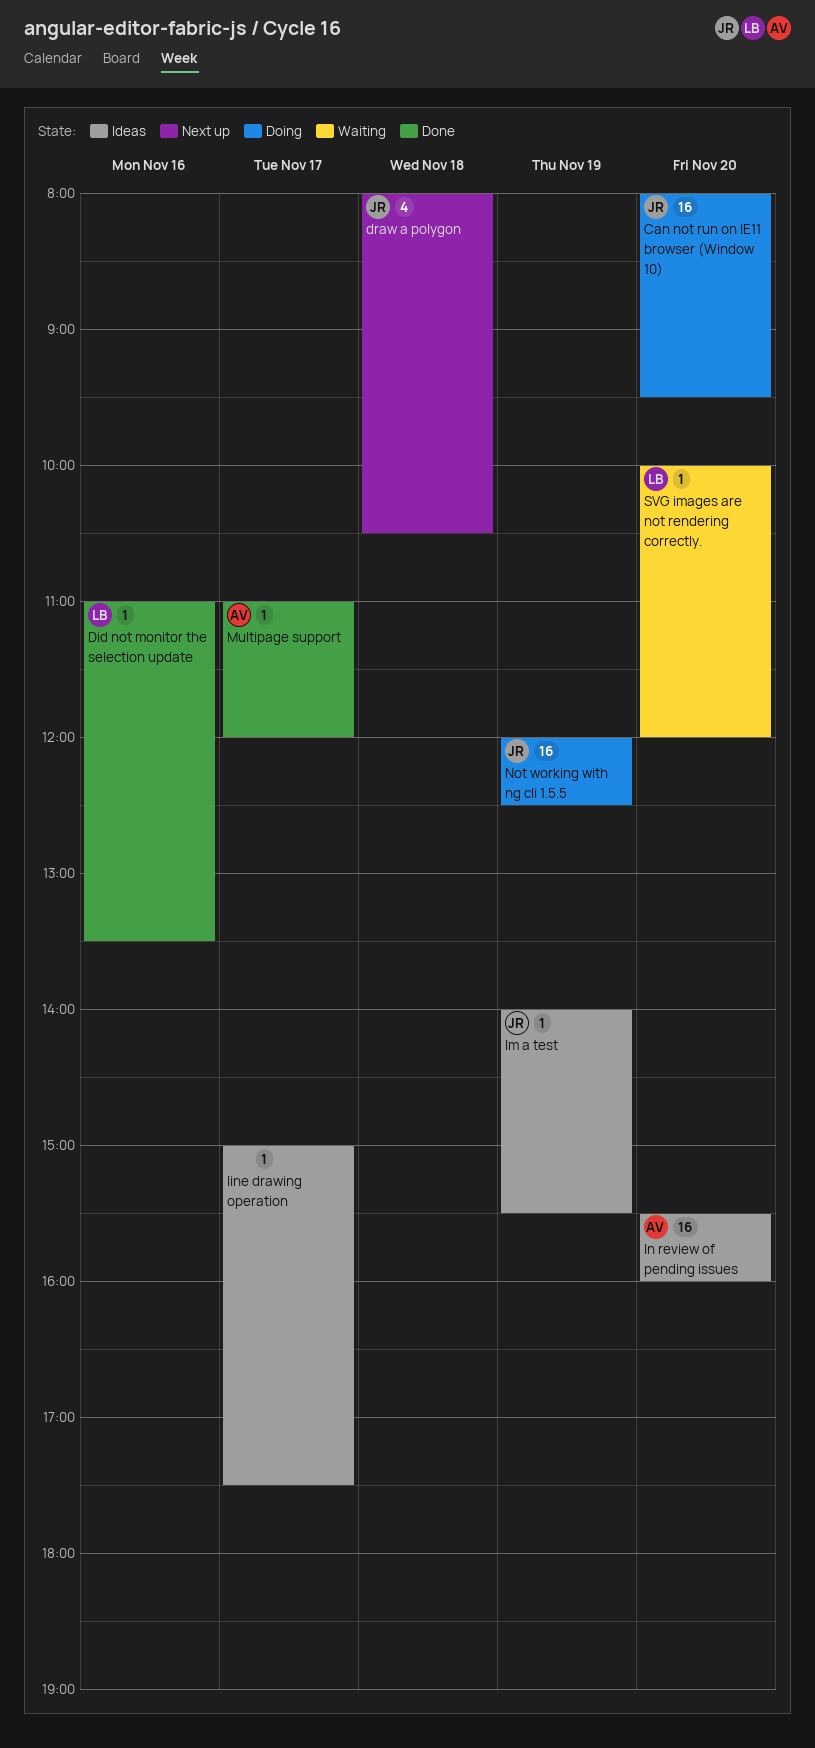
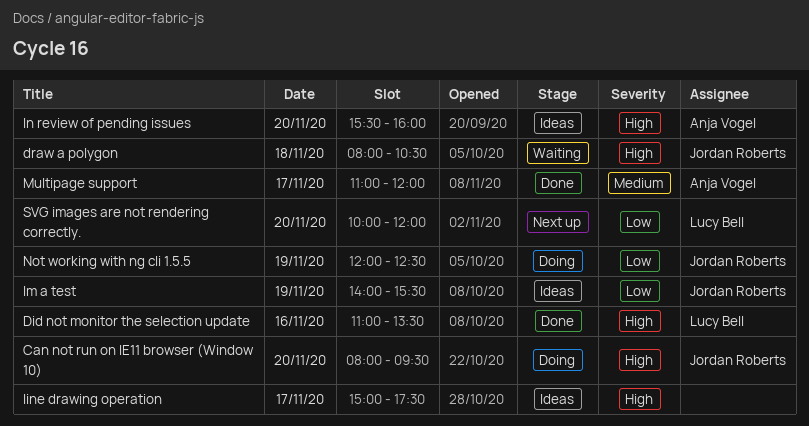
draw a polygon, status: Next up -> Waiting
SVG images are not rendering correctly., status: Waiting -> Next up

